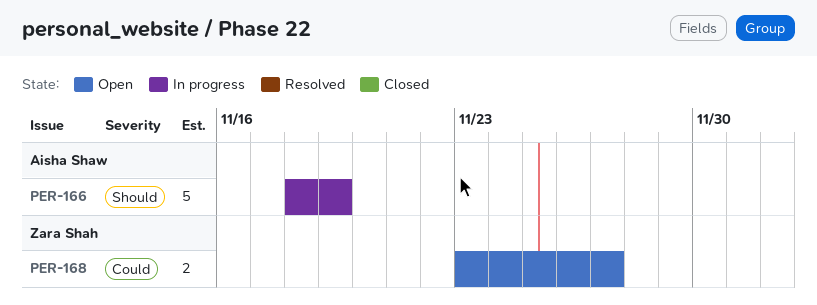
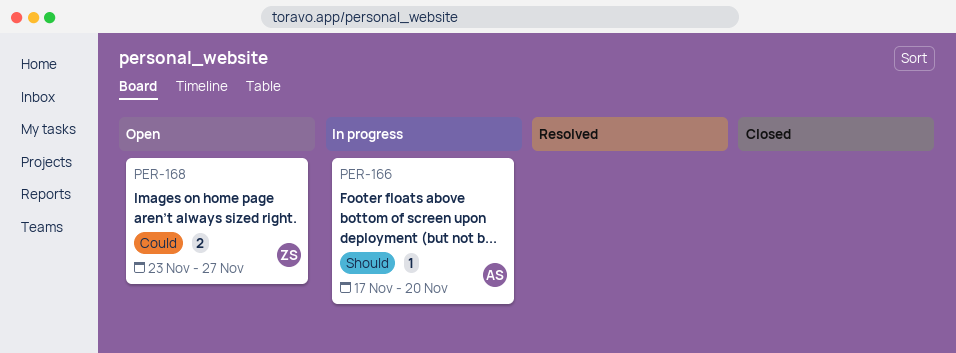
PER-166, estimate: 5 -> 1
PER-166, start: Nov 18 -> Nov 17
PER-166, due: Nov 19 -> Nov 20

